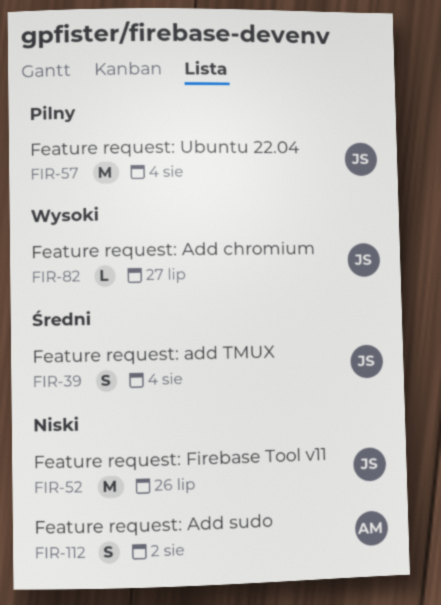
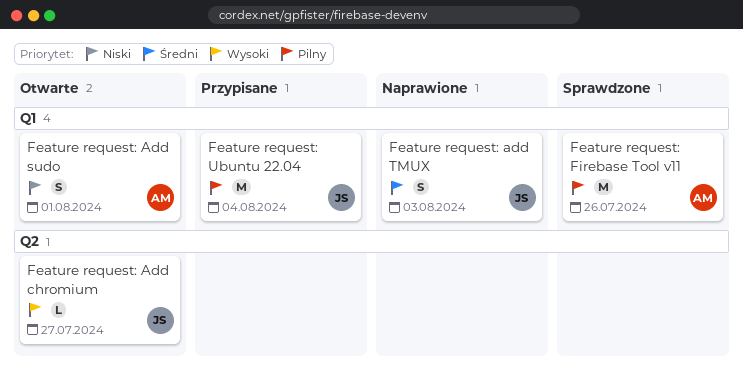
Feature request: Add sudo, due: Aug 2 -> Aug 1
Feature request: add TMUX, due: Aug 4 -> Aug 3
Feature request: Firebase Tool v11, owner: JS -> AM
Feature request: Firebase Tool v11, priority: Niski -> Pilny

